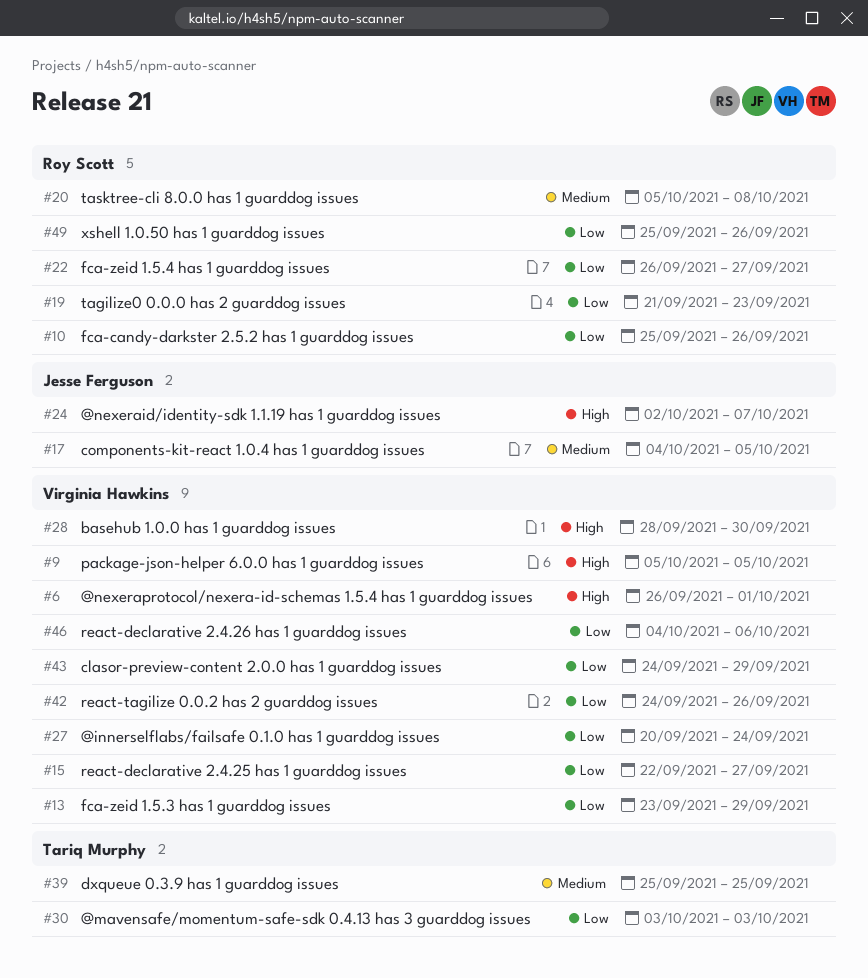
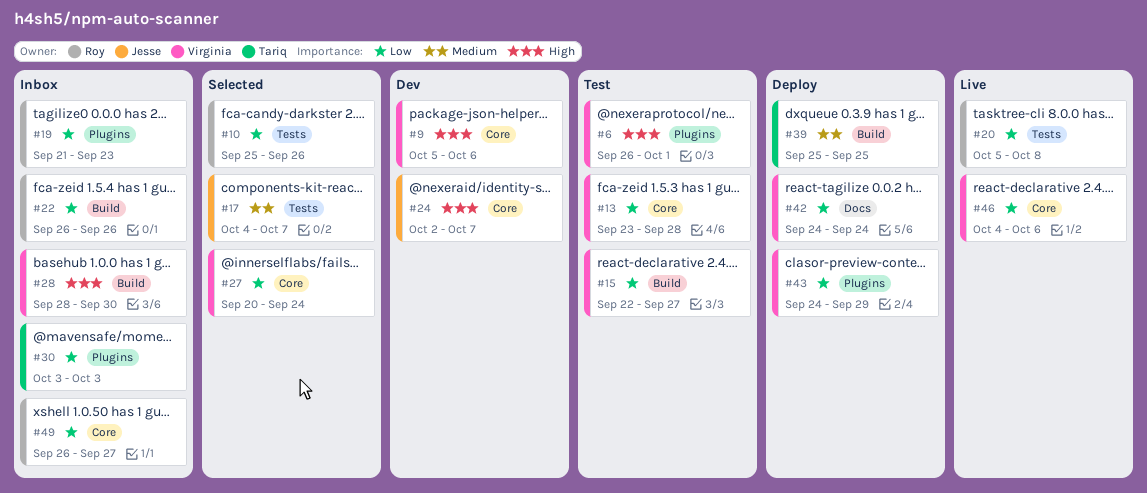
#9, due: Oct 5 -> Oct 6
#13, due: Sep 29 -> Sep 28
#17, due: Oct 5 -> Oct 7
#20, priority: Medium -> Low
#22, due: Sep 27 -> Sep 26
#42, due: Sep 26 -> Sep 24
#49, start: Sep 25 -> Sep 26
#49, due: Sep 26 -> Sep 27

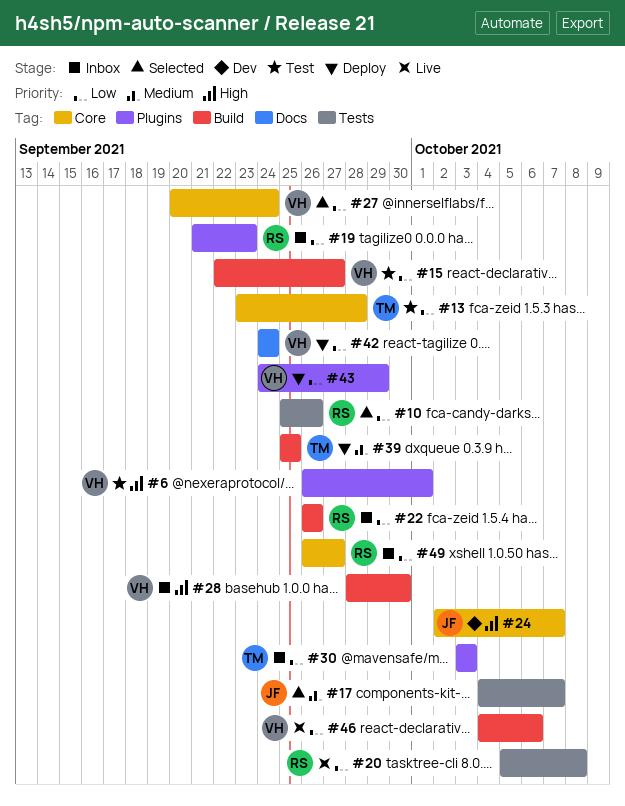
#9: present -> none
#13, owner: Virginia -> Tariq
#46, label: Core -> Build

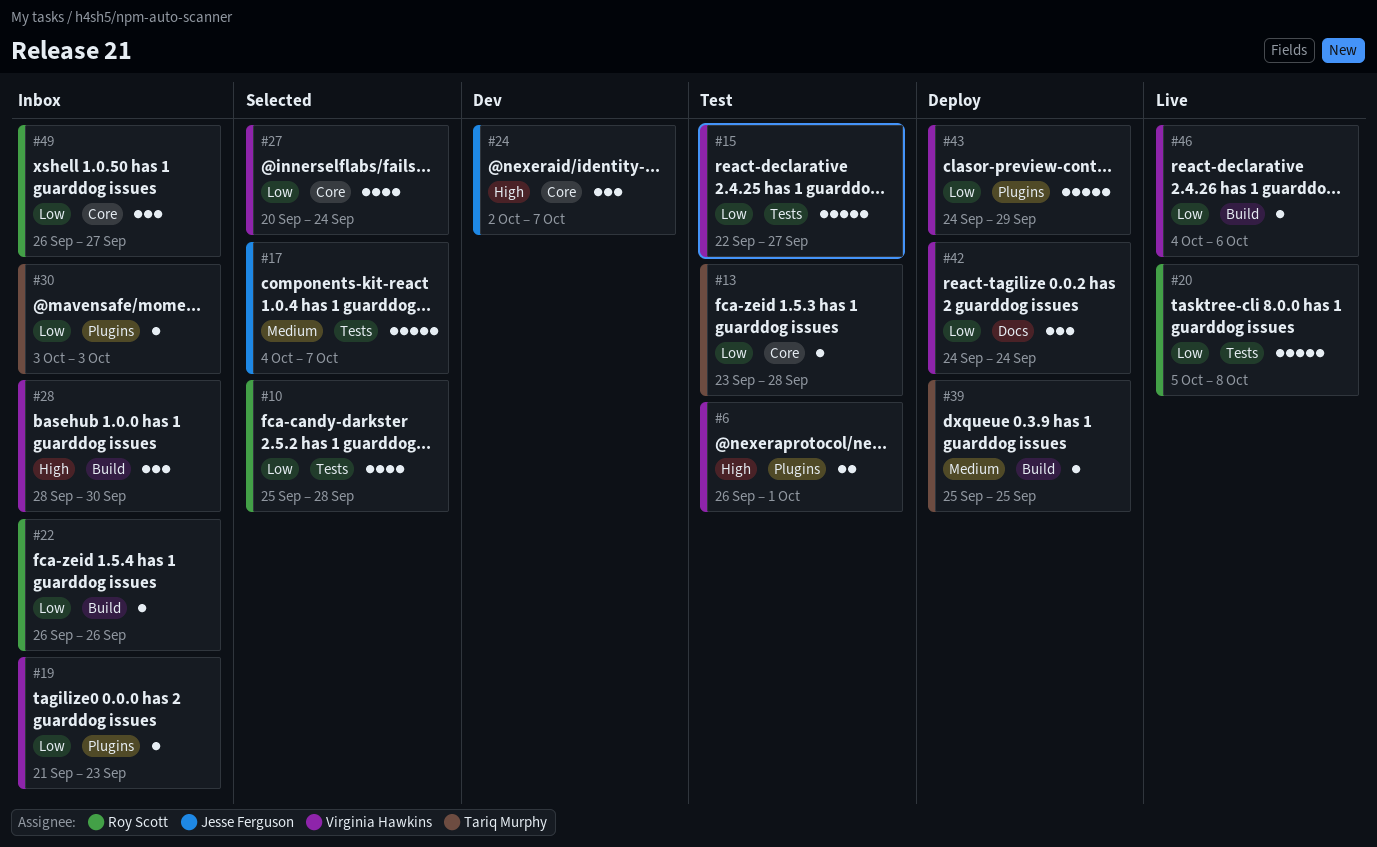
#10, due: Sep 26 -> Sep 28
#15, label: Build -> Tests
#19, owner: Roy Scott -> Virginia Hawkins

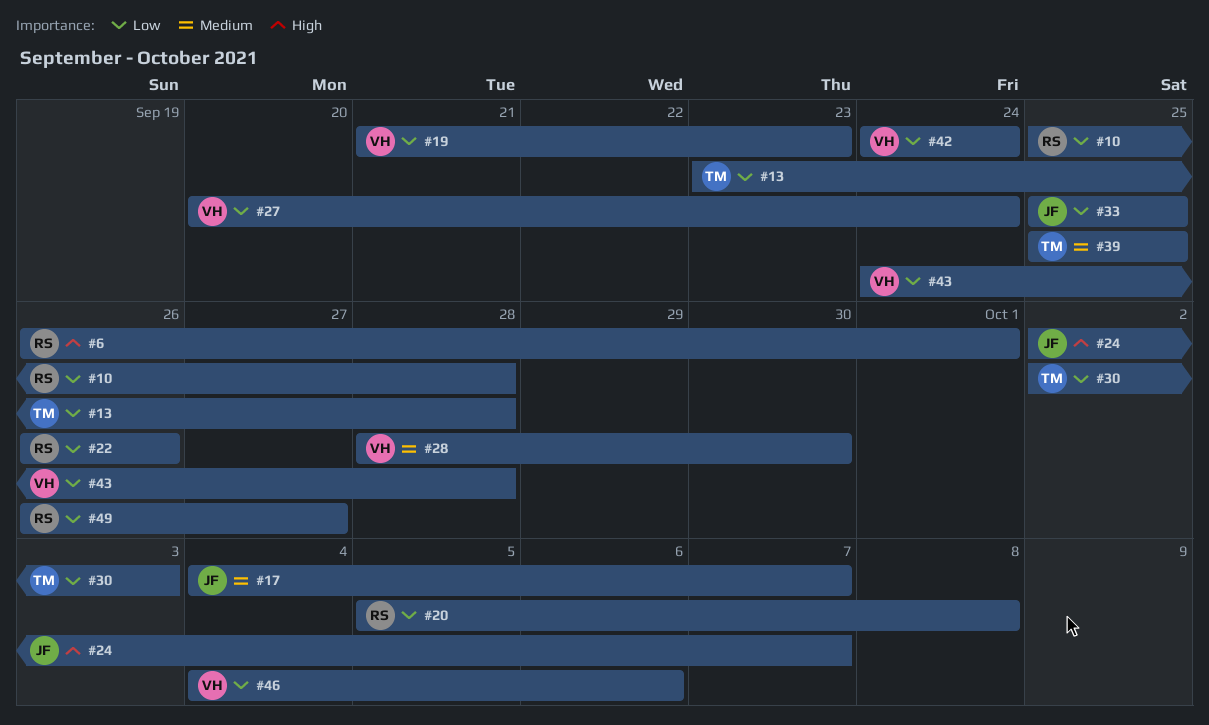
#6, owner: Virginia Hawkins -> Roy Scott
#15: present -> none
#28, priority: High -> Medium
#30, start: Oct 3 -> Oct 2
#33: none -> present
#43, due: Sep 29 -> Sep 28

